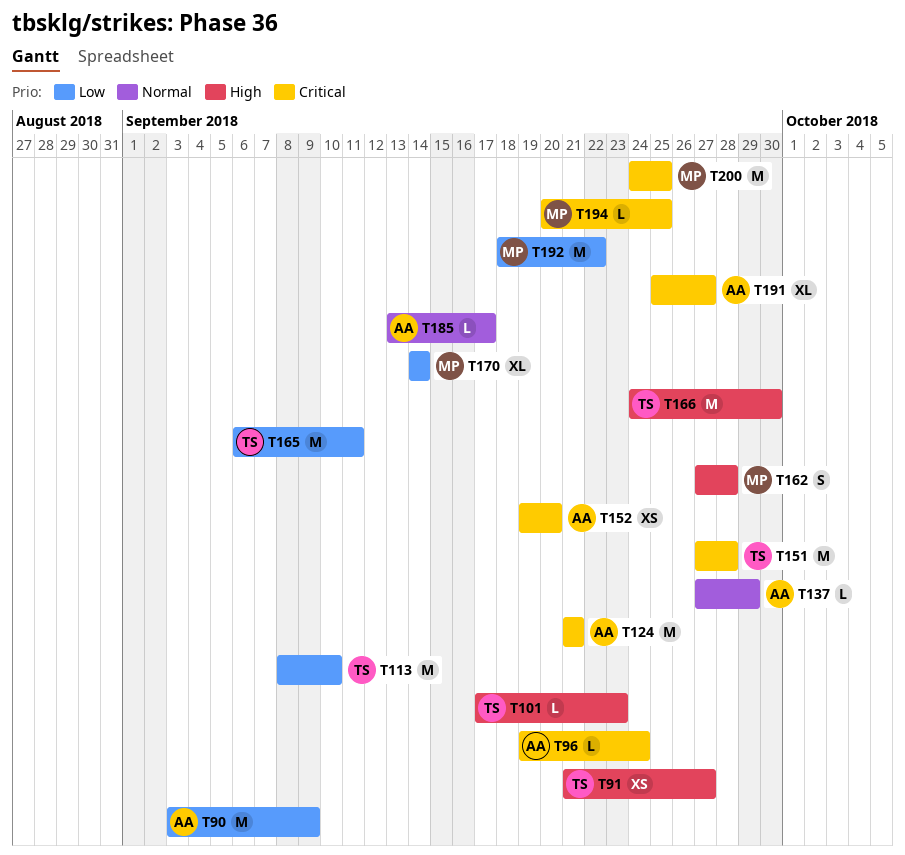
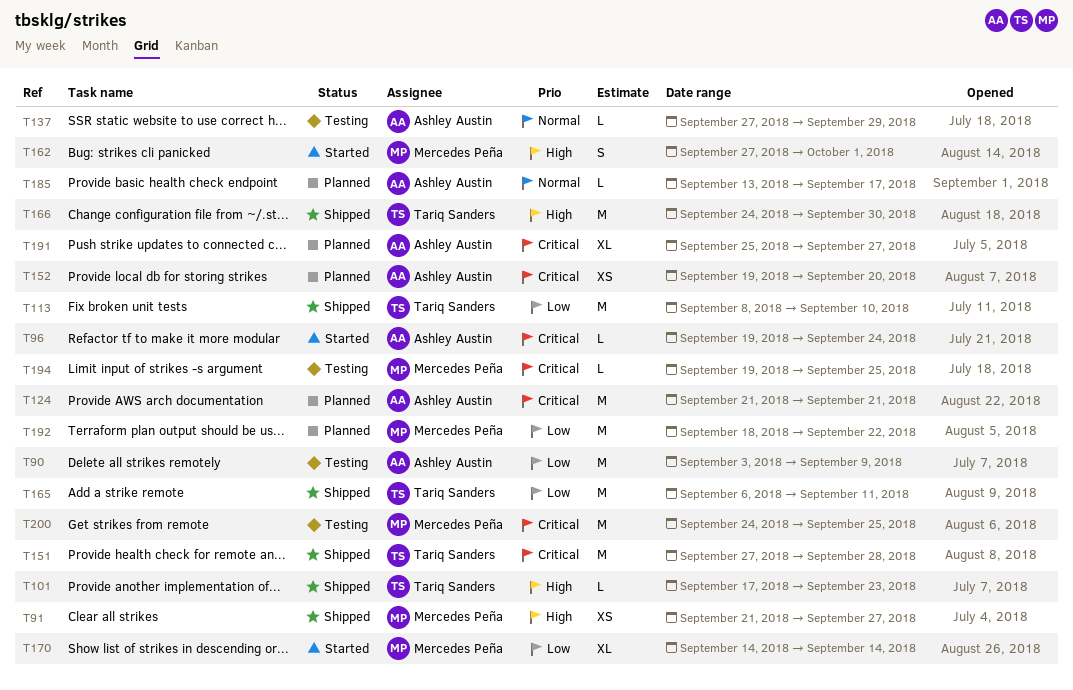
T91, owner: Tariq Sanders -> Mercedes Peña
T162, due: Sep 28 -> Oct 1
T194, start: Sep 20 -> Sep 19

